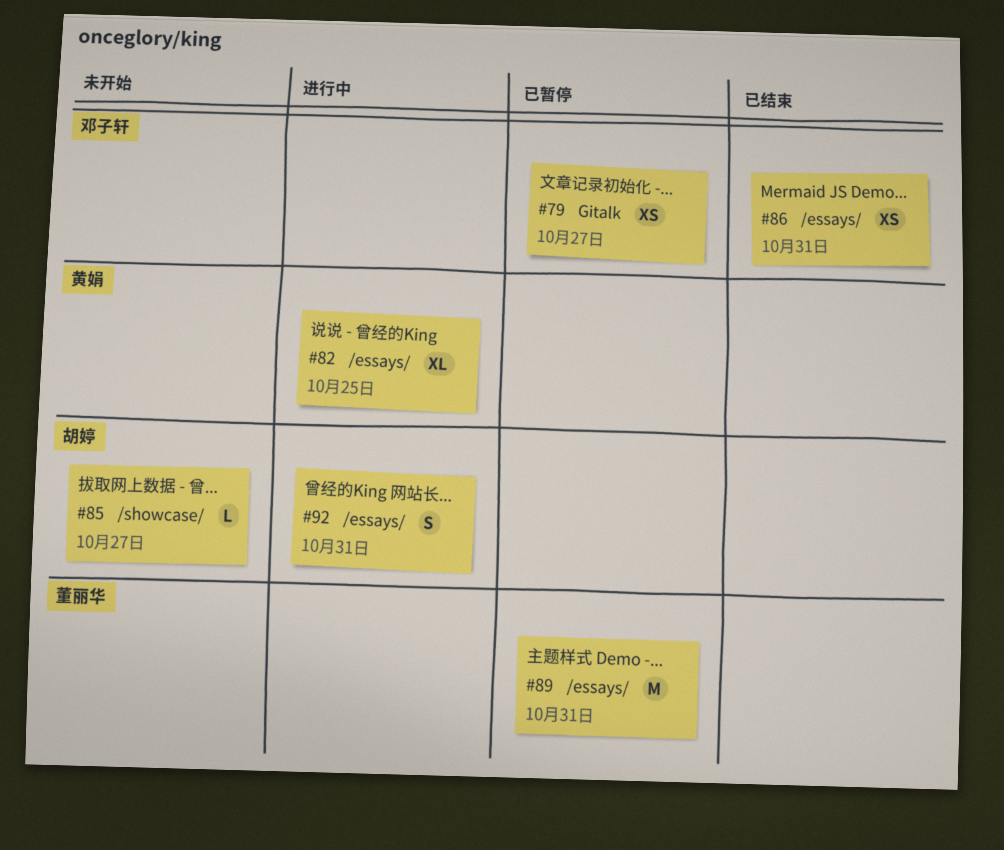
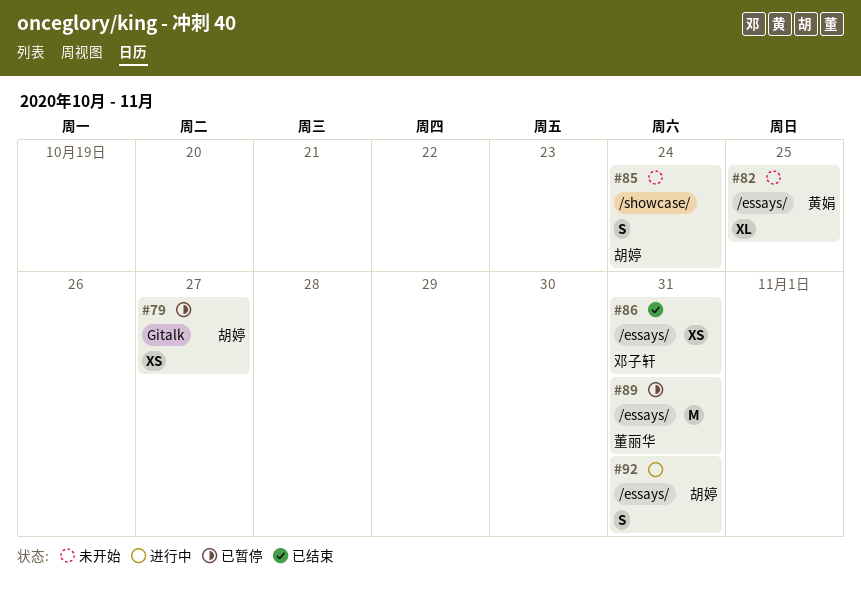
#79, owner: 邓子轩 -> 胡婷
#82, status: 进行中 -> 未开始
#85, estimate: L -> S
#85, due: Oct 27 -> Oct 24

